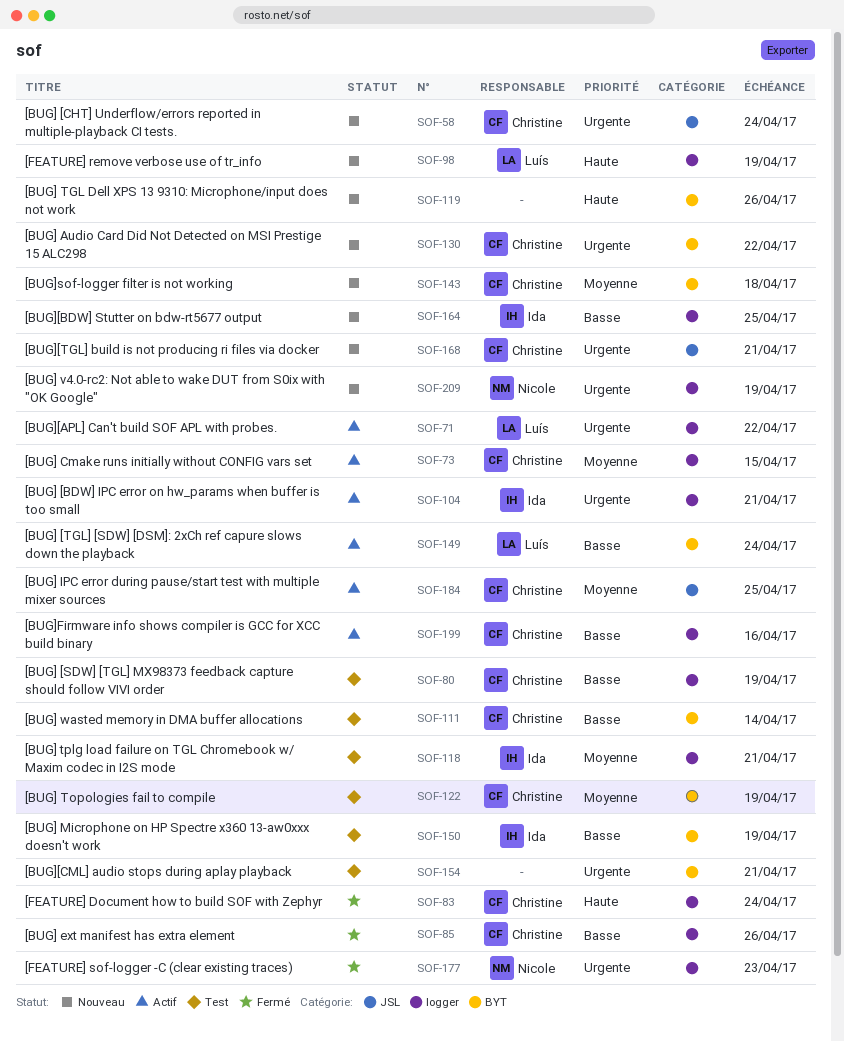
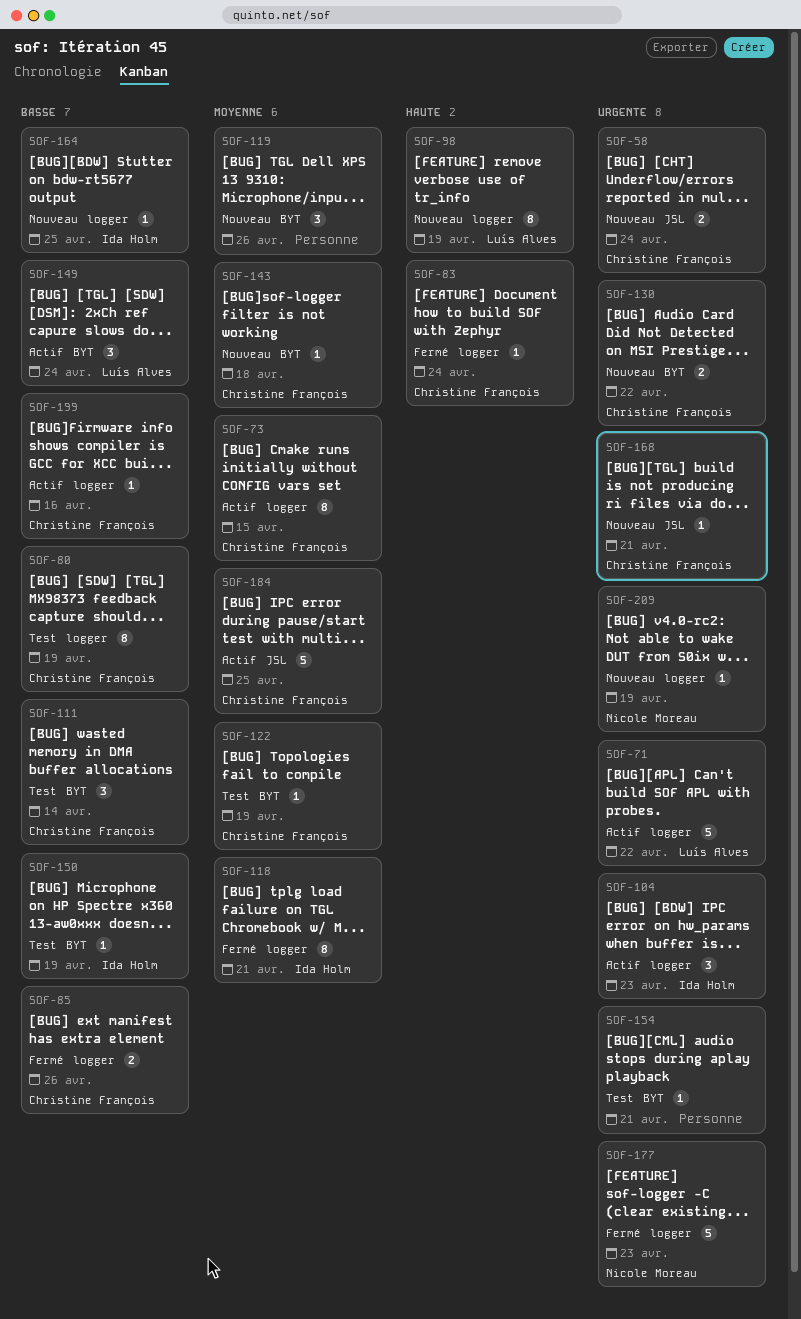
SOF-104, due: Apr 21 -> Apr 23
SOF-118, status: Test -> Fermé
SOF-119, priority: Haute -> Moyenne

